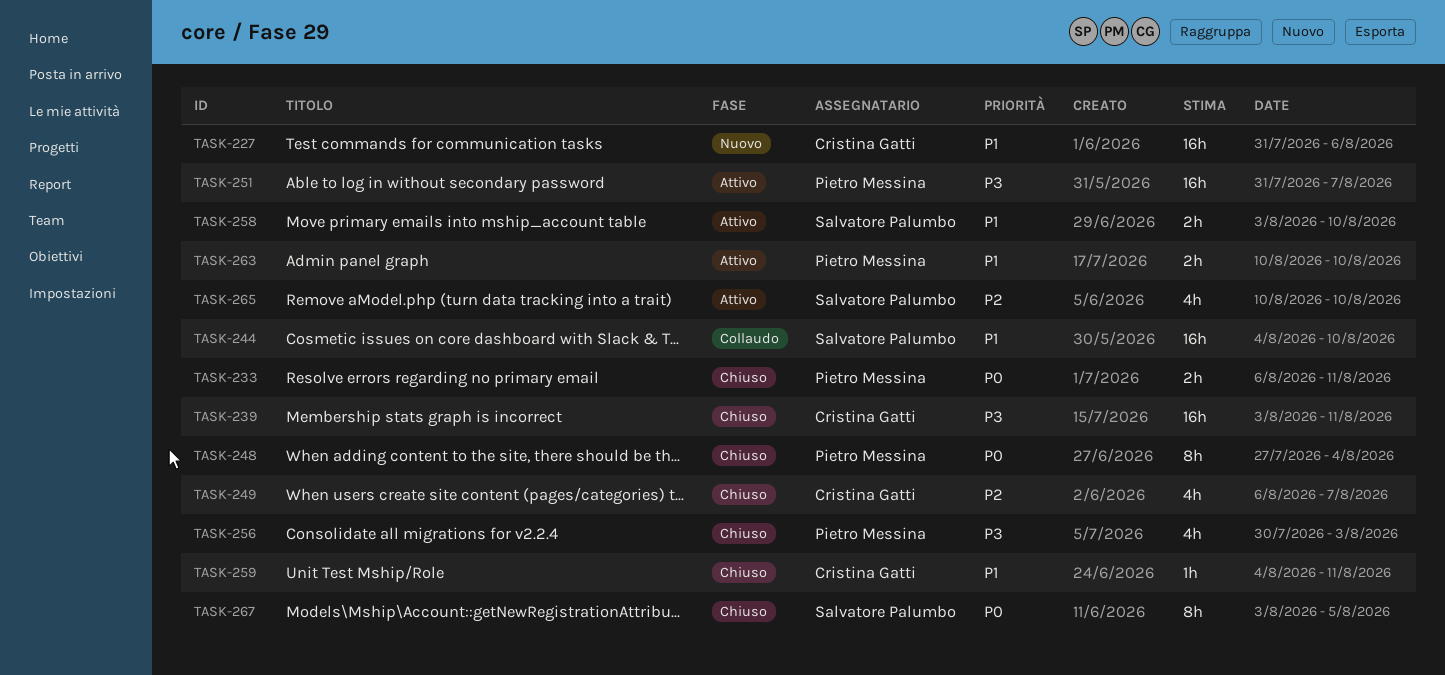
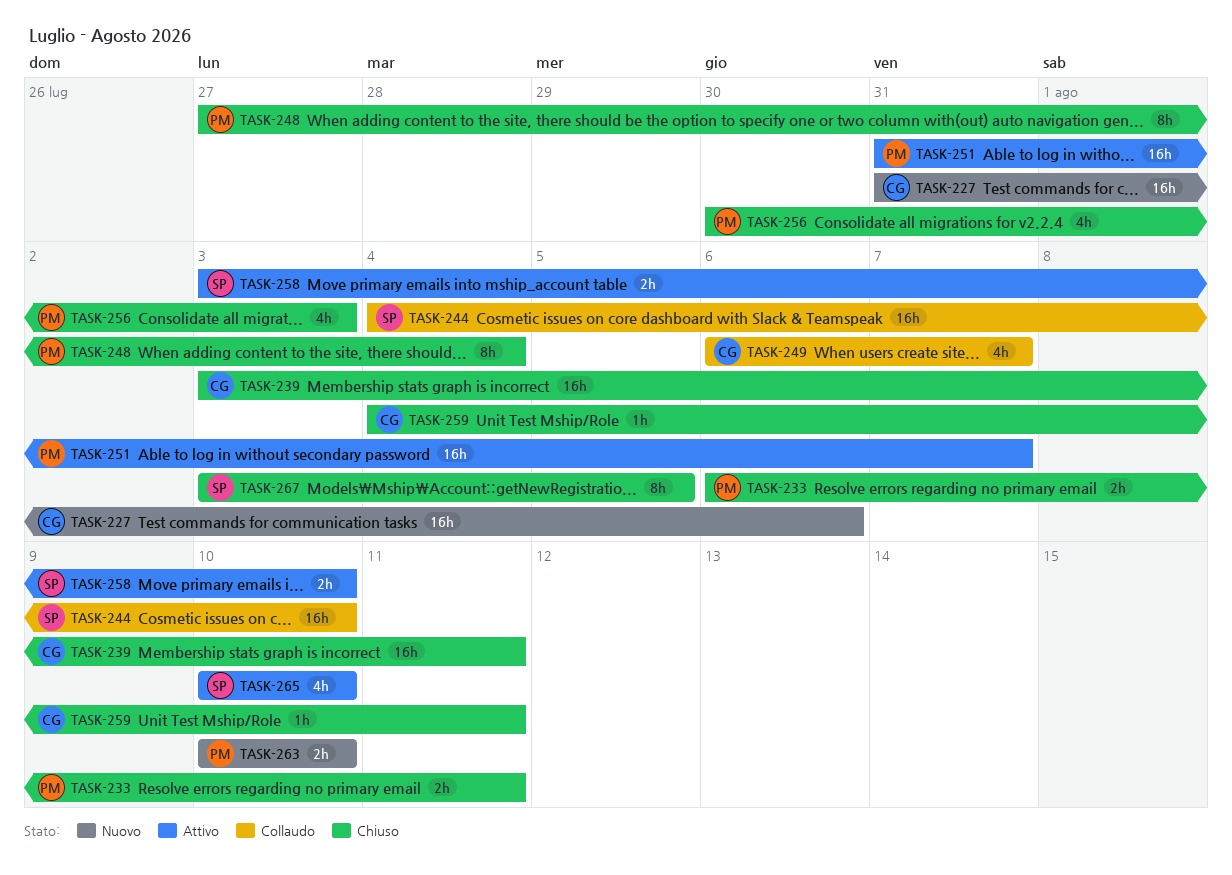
TASK-249, status: Chiuso -> Collaudo
TASK-263, status: Attivo -> Nuovo

